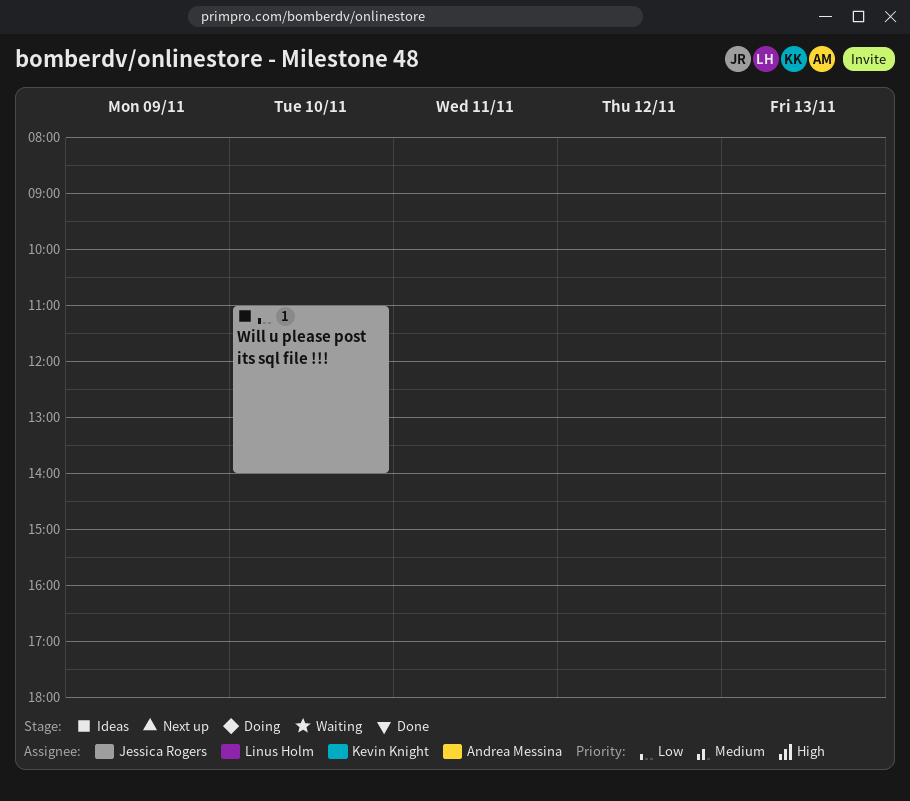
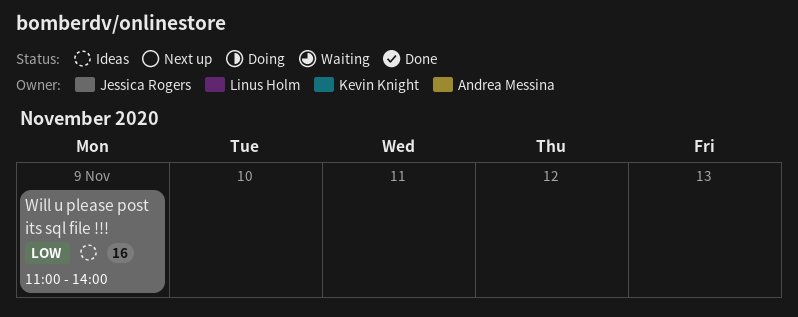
Will u please post its sql file !!!, estimate: 1 -> 16
Will u please post its sql file !!!, day: Nov 10 -> Nov 9

